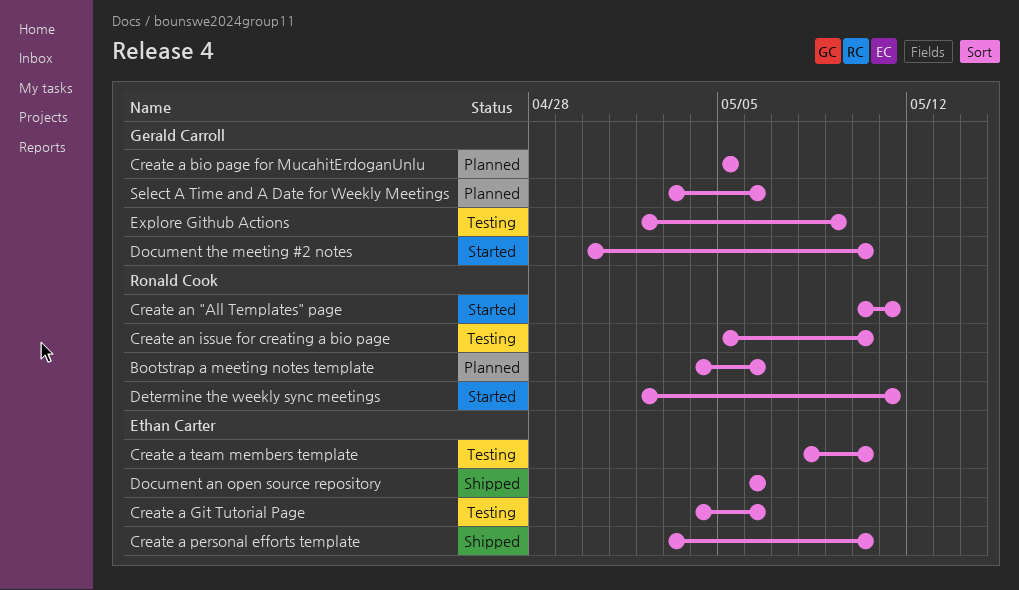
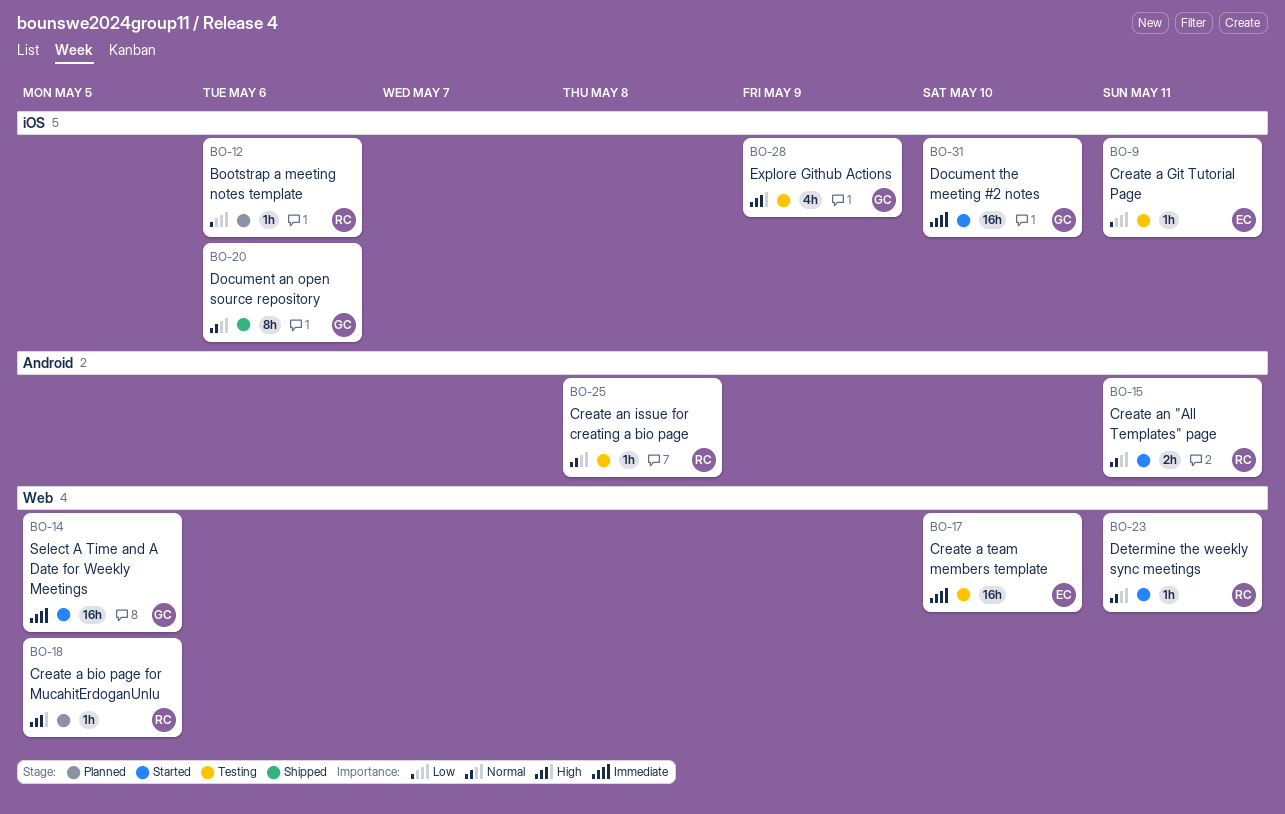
Create a bio page for MucahitErdoganUnlu, owner: Gerald Carroll -> Ronald Cook
Create a Git Tutorial Page, due: May 6 -> May 11
Create a personal efforts template: present -> none
Create an issue for creating a bio page, due: May 10 -> May 8
Document an open source repository, owner: Ethan Carter -> Gerald Carroll
Select A Time and A Date for Weekly Meetings, status: Planned -> Started
Select A Time and A Date for Weekly Meetings, due: May 6 -> May 5

